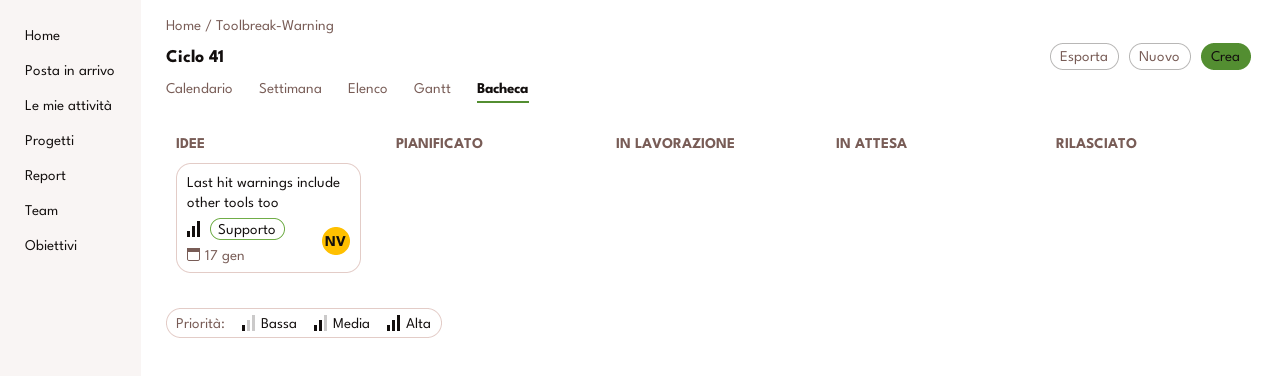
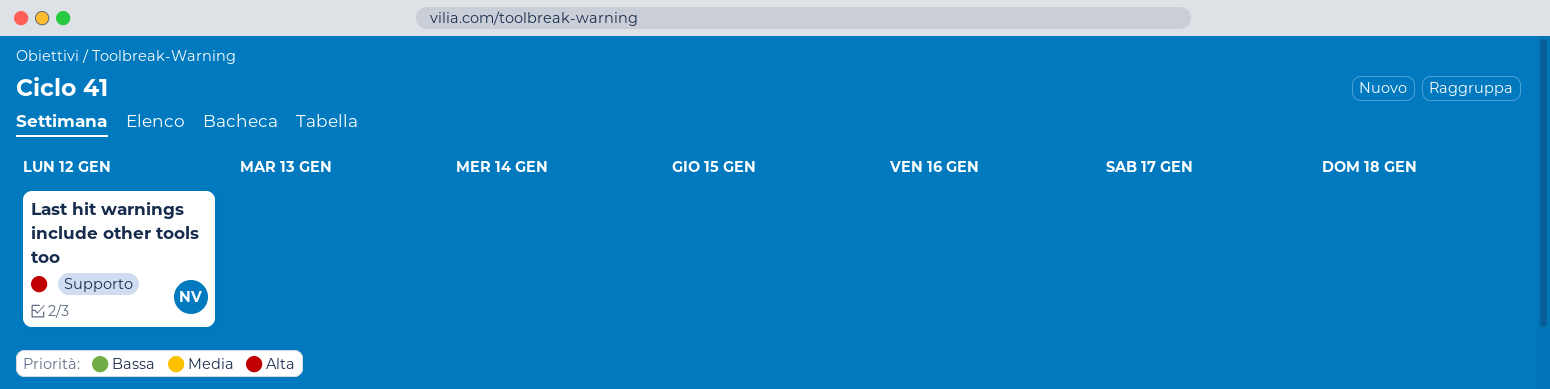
Last hit warnings include other tools too, due: Jan 17 -> Jan 12

